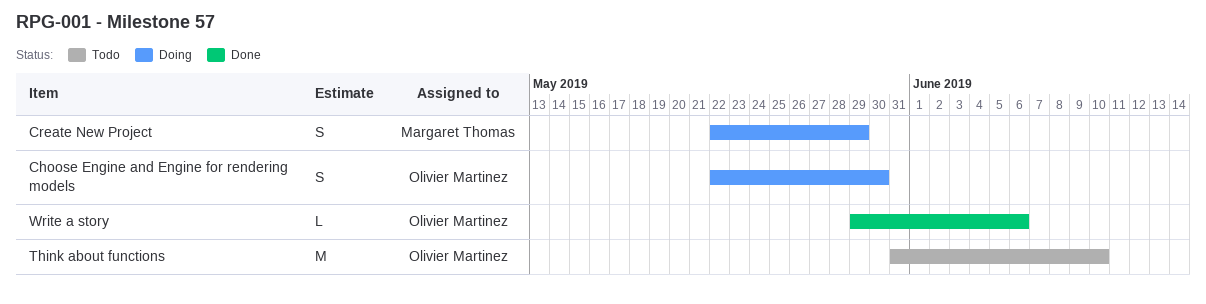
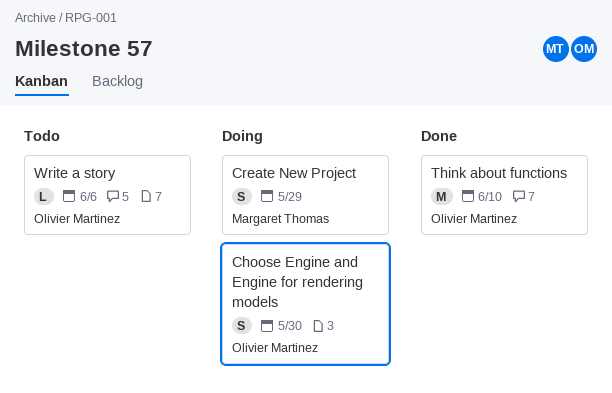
Think about functions, status: Todo -> Done
Write a story, status: Done -> Todo

